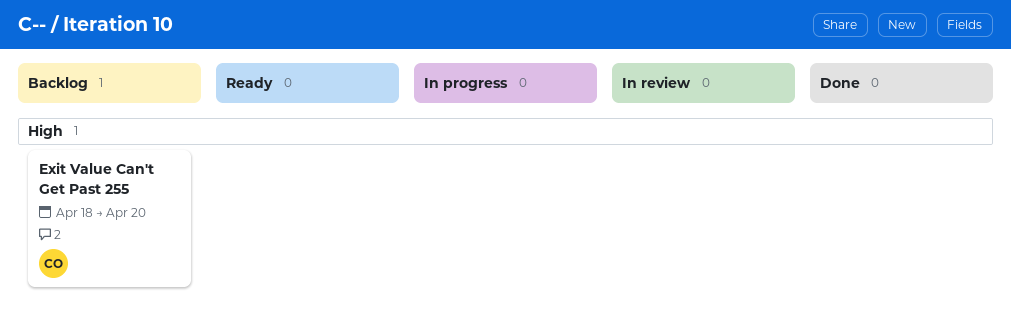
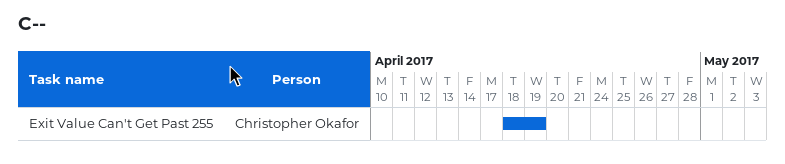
Exit Value Can't Get Past 255, due: Apr 20 -> Apr 19

